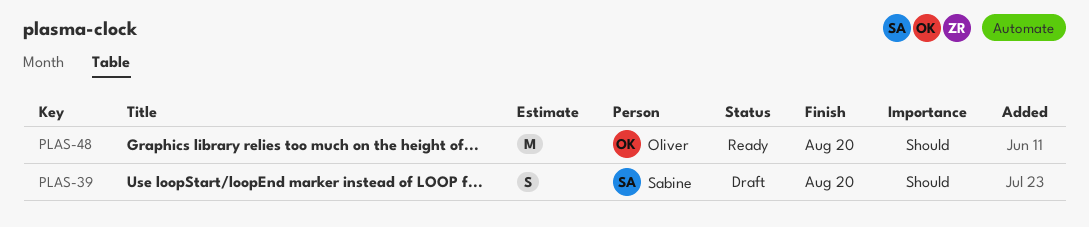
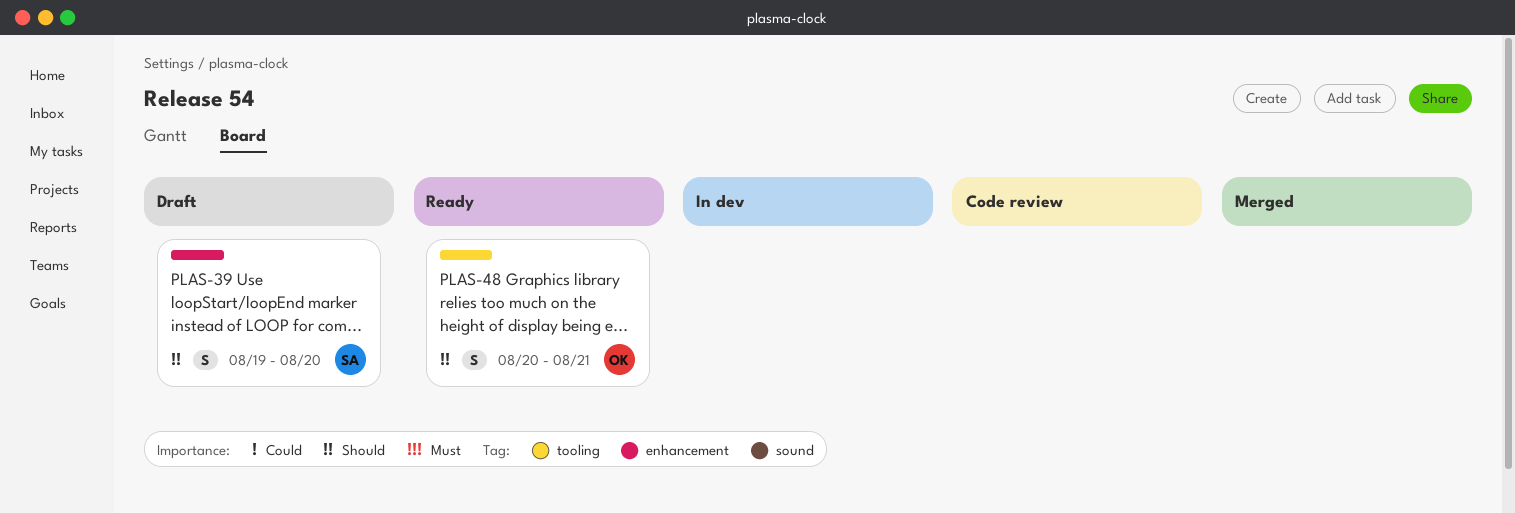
PLAS-48, estimate: M -> S
PLAS-48, due: Aug 20 -> Aug 21

